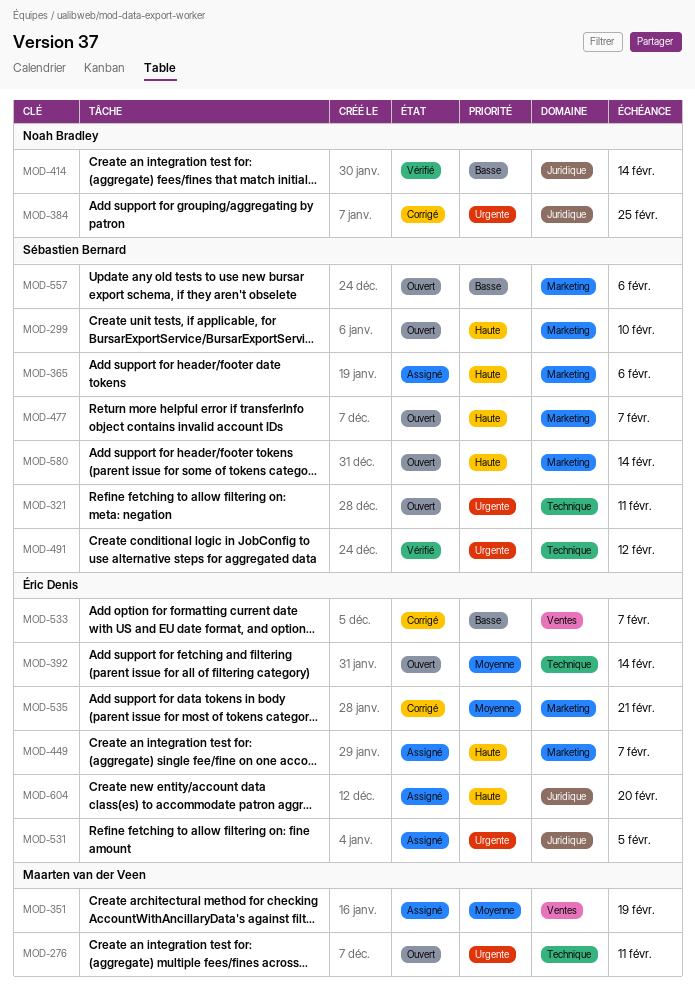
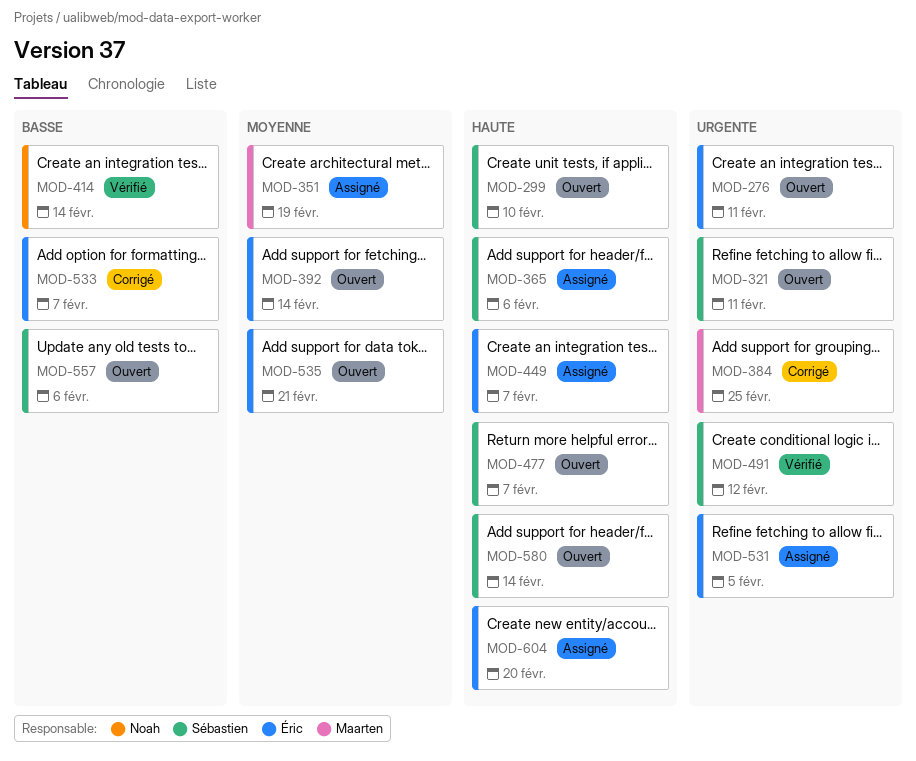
MOD-276, owner: Maarten van der Veen -> Éric Denis
MOD-384, owner: Noah Bradley -> Maarten van der Veen
MOD-535, status: Corrigé -> Ouvert

